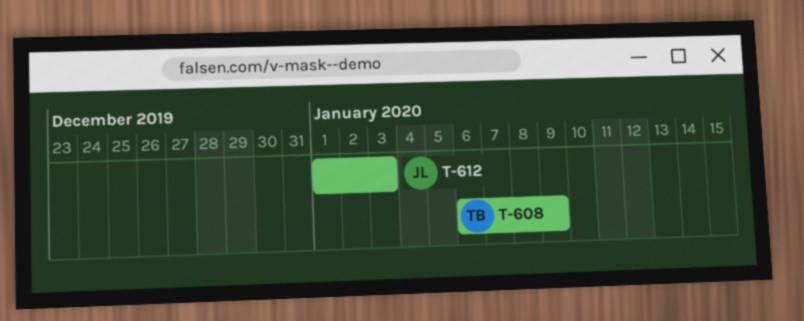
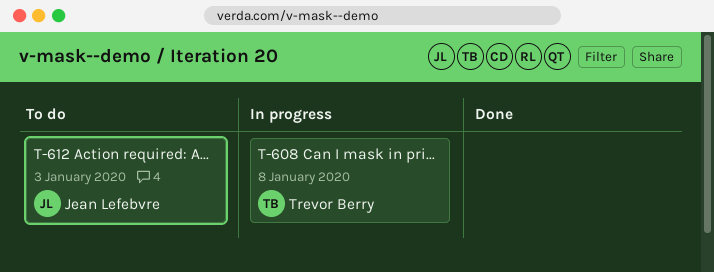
T-608, due: Jan 9 -> Jan 8

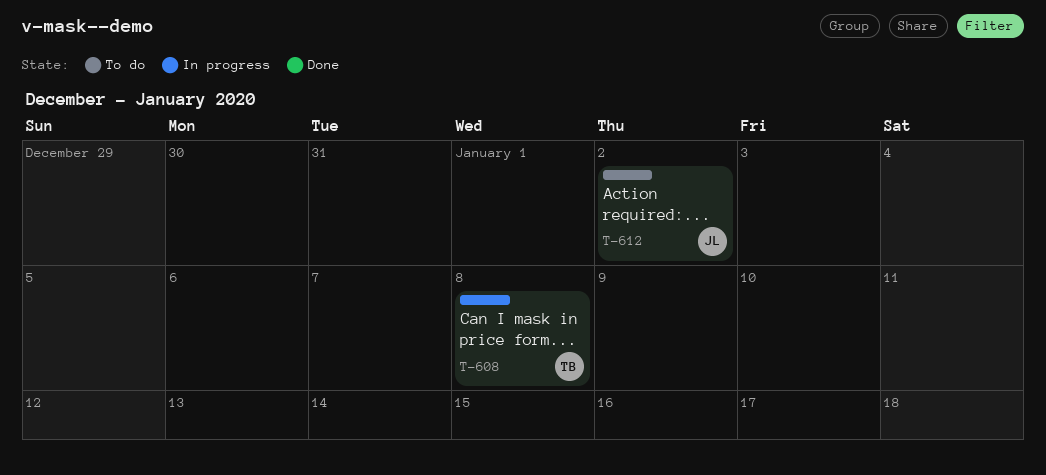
T-612, due: Jan 3 -> Jan 2

